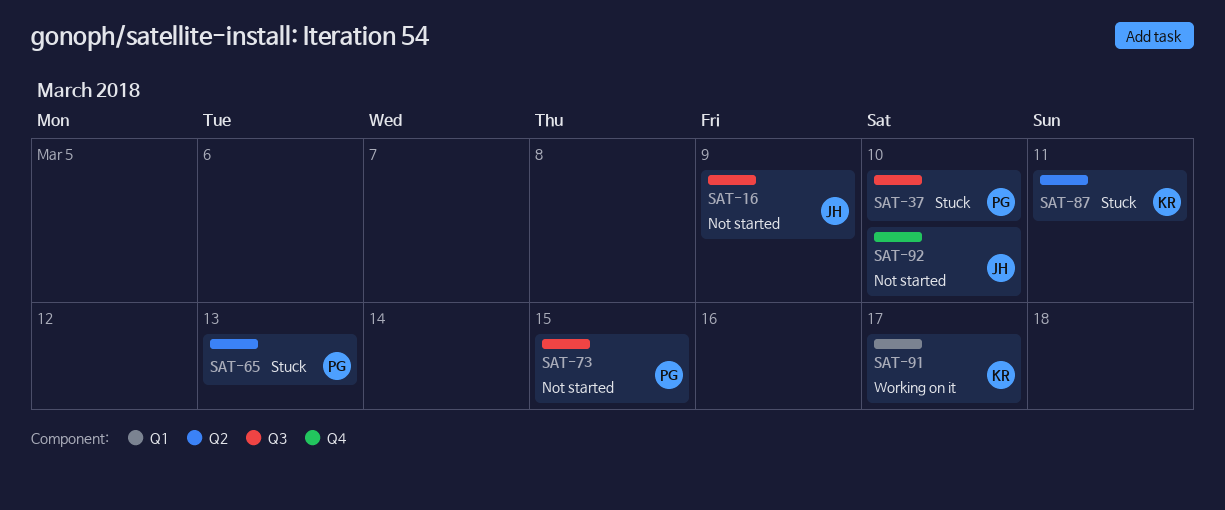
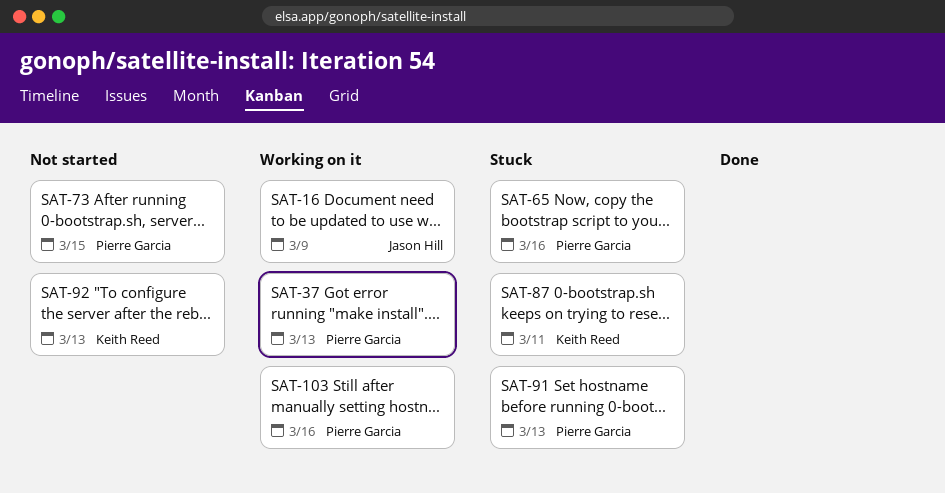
SAT-16, status: Not started -> Working on it
SAT-37, status: Stuck -> Working on it
SAT-37, due: Mar 10 -> Mar 13
SAT-65, due: Mar 13 -> Mar 16
SAT-91, status: Working on it -> Stuck
SAT-91, owner: Keith Reed -> Pierre Garcia
SAT-91, due: Mar 17 -> Mar 13
SAT-92, owner: Jason Hill -> Keith Reed
SAT-92, due: Mar 10 -> Mar 13
SAT-103: none -> present

